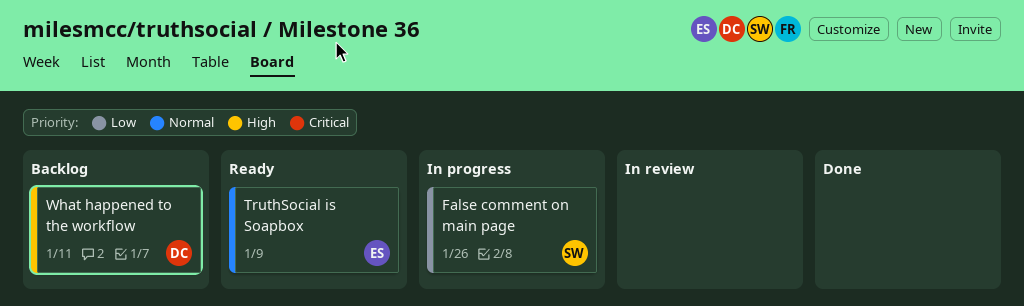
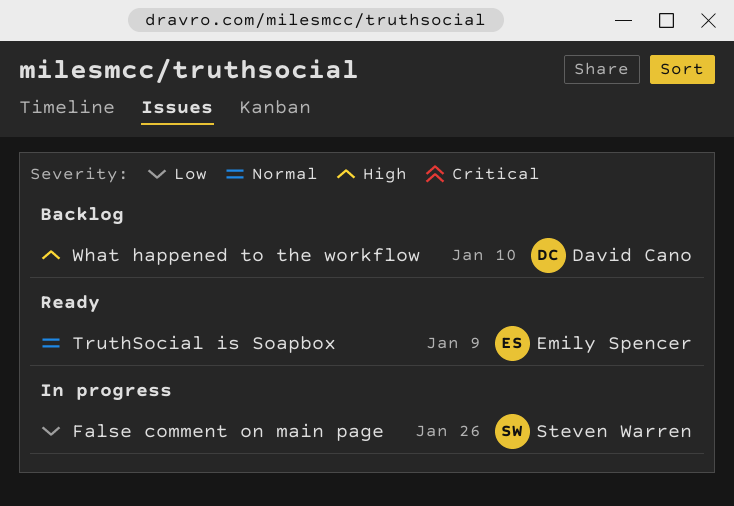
What happened to the workflow, due: Jan 11 -> Jan 10

